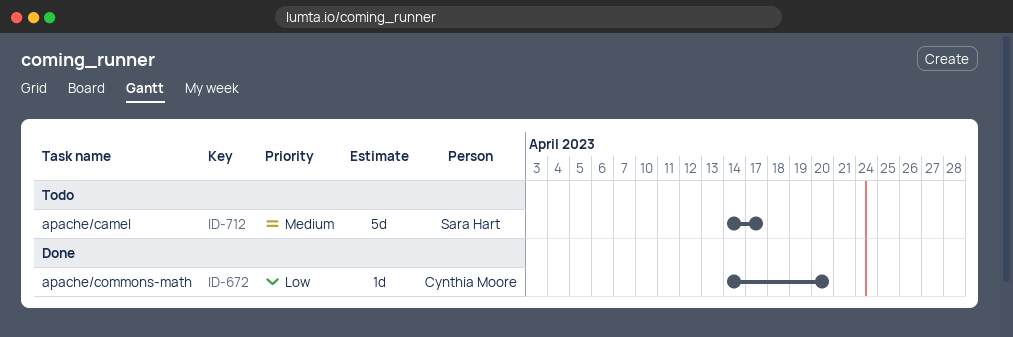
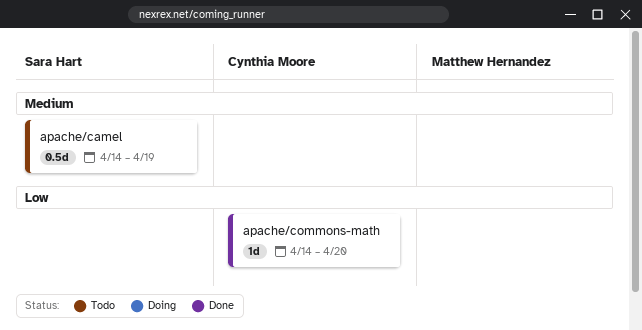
apache/camel, estimate: 5d -> 0.5d
apache/camel, due: Apr 17 -> Apr 19

